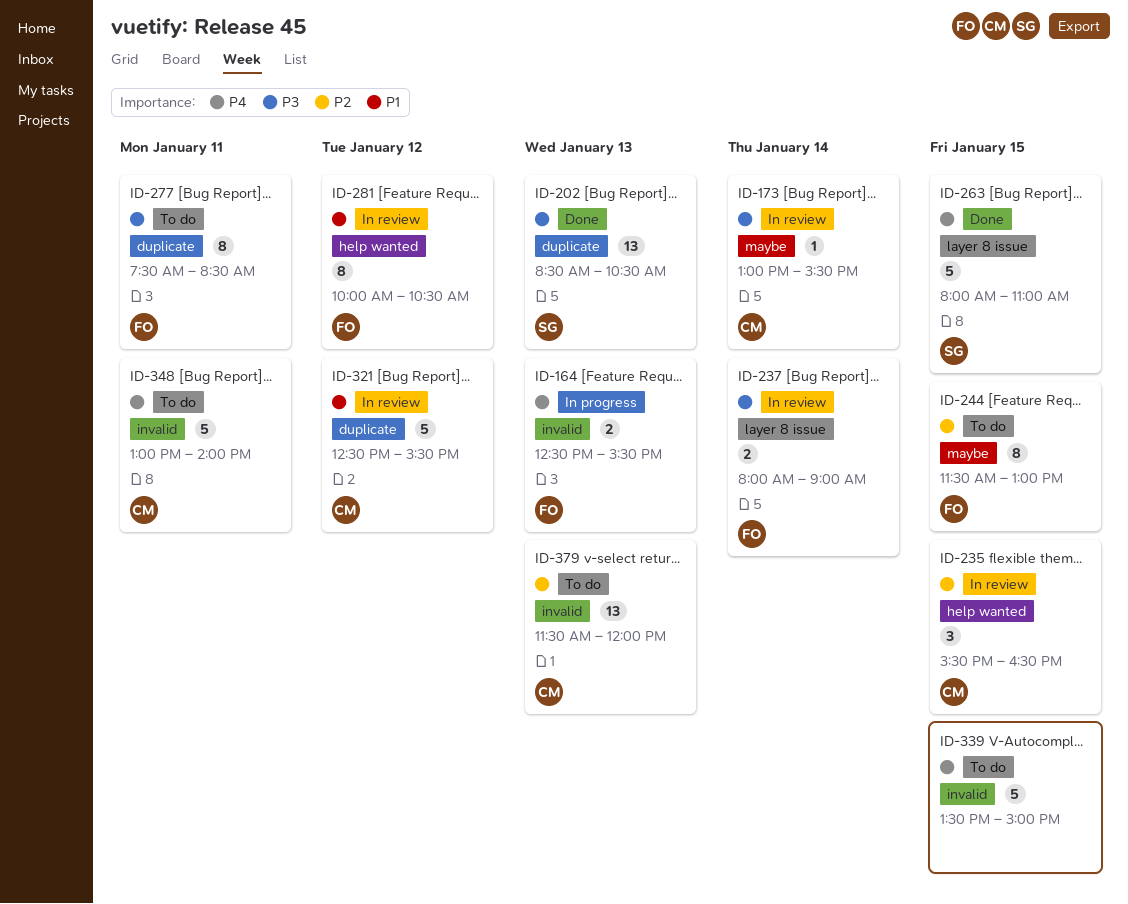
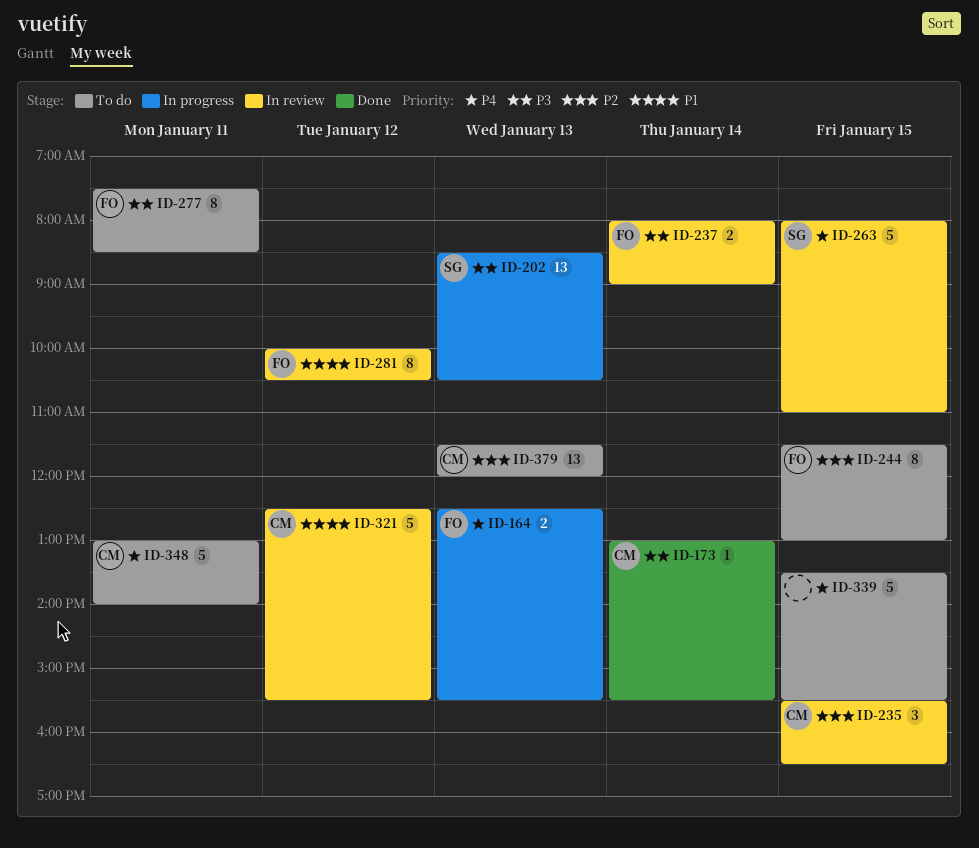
ID-173, status: In review -> Done
ID-202, status: Done -> In progress
ID-263, status: Done -> In review
ID-339, ends: 15:00 -> 15:30

